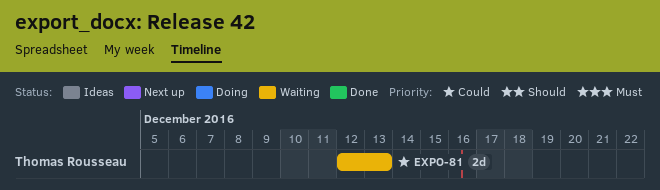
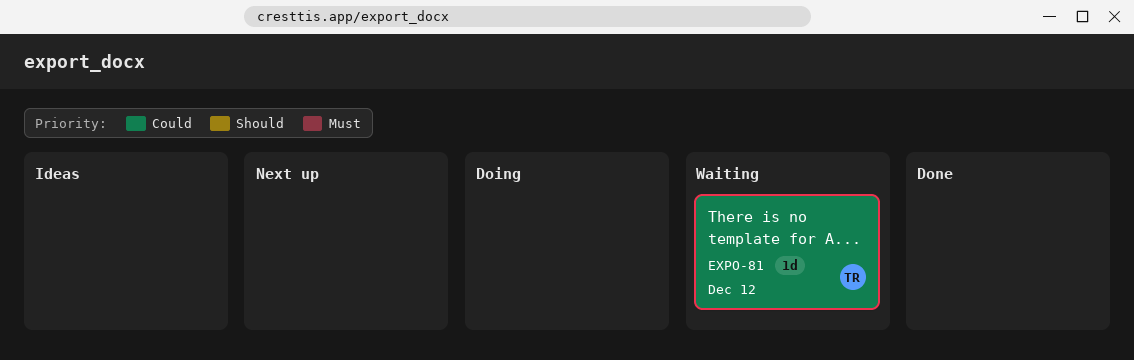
EXPO-81, estimate: 2d -> 1d
EXPO-81, due: Dec 13 -> Dec 12

